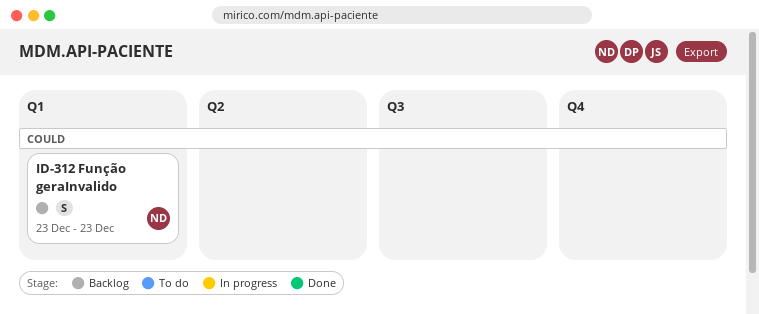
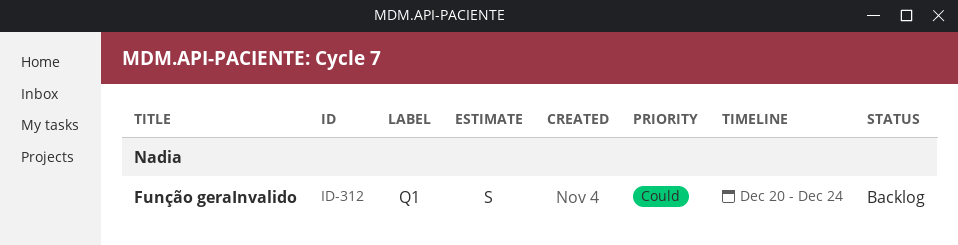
ID-312, start: Dec 23 -> Dec 20
ID-312, due: Dec 23 -> Dec 24

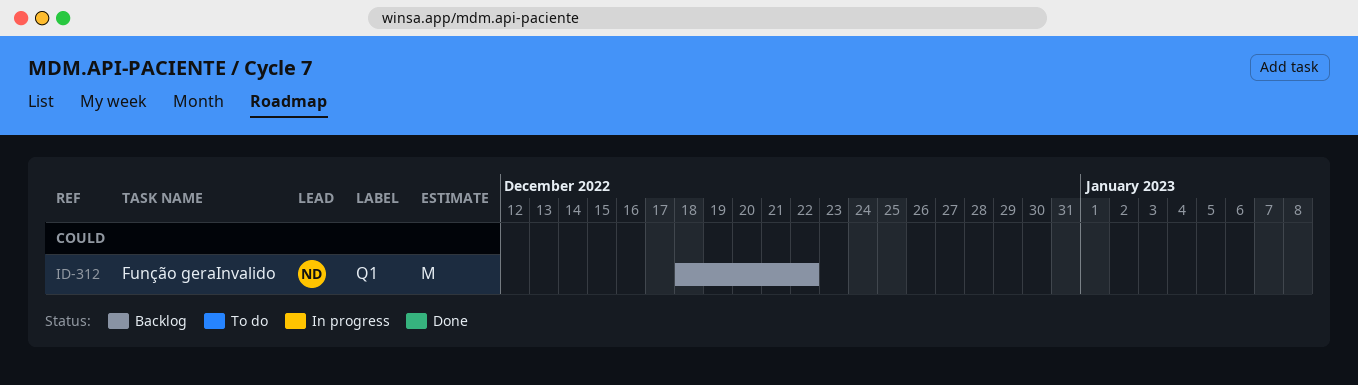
ID-312, estimate: S -> M
ID-312, start: Dec 20 -> Dec 18
ID-312, due: Dec 24 -> Dec 22

